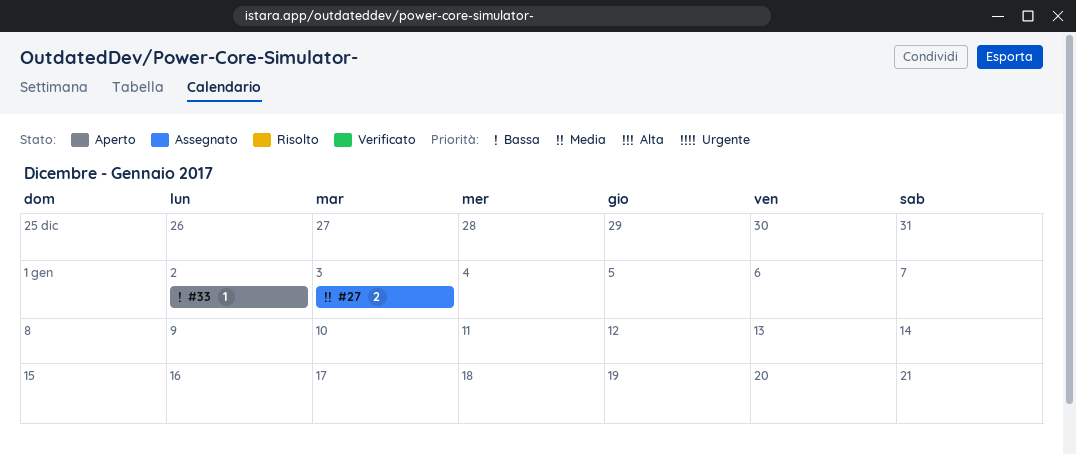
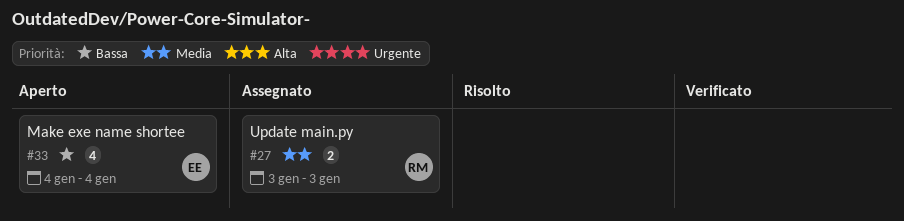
#33, estimate: 1 -> 4
#33, start: Jan 2 -> Jan 4
#33, due: Jan 2 -> Jan 4

